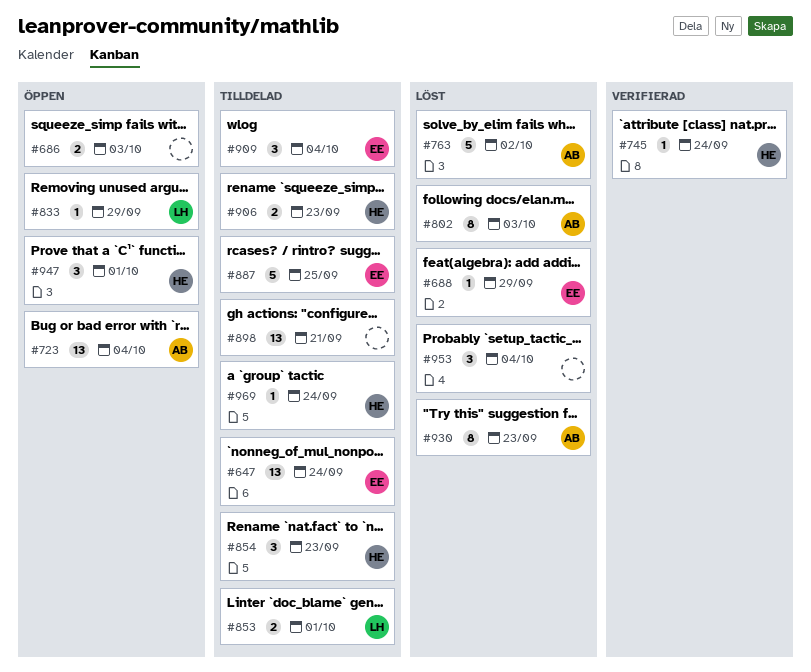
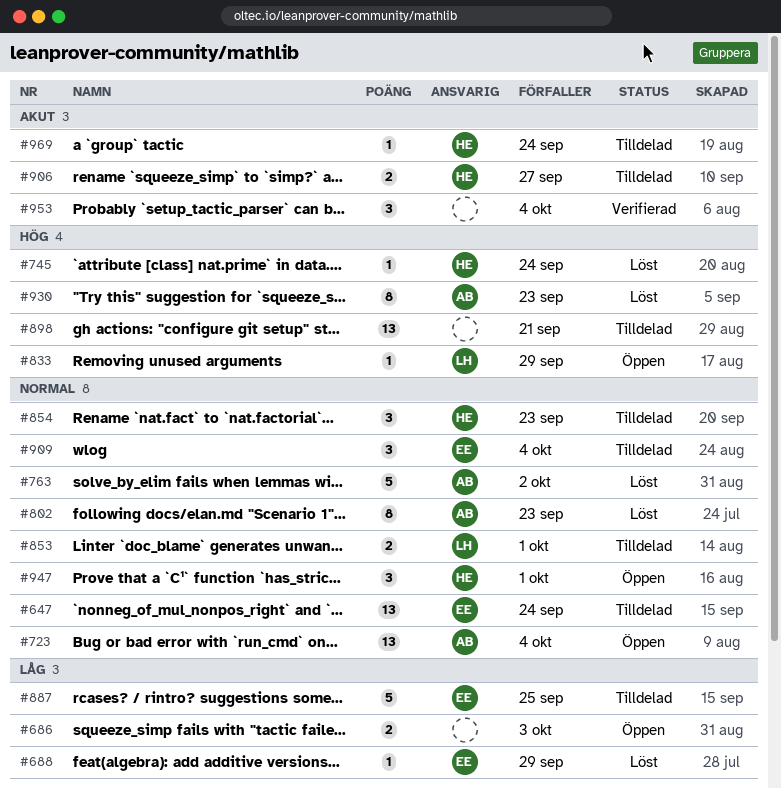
#745, status: Verifierad -> Löst
#802, due: Oct 3 -> Sep 23
#906, due: Sep 23 -> Sep 27
#953, status: Löst -> Verifierad

